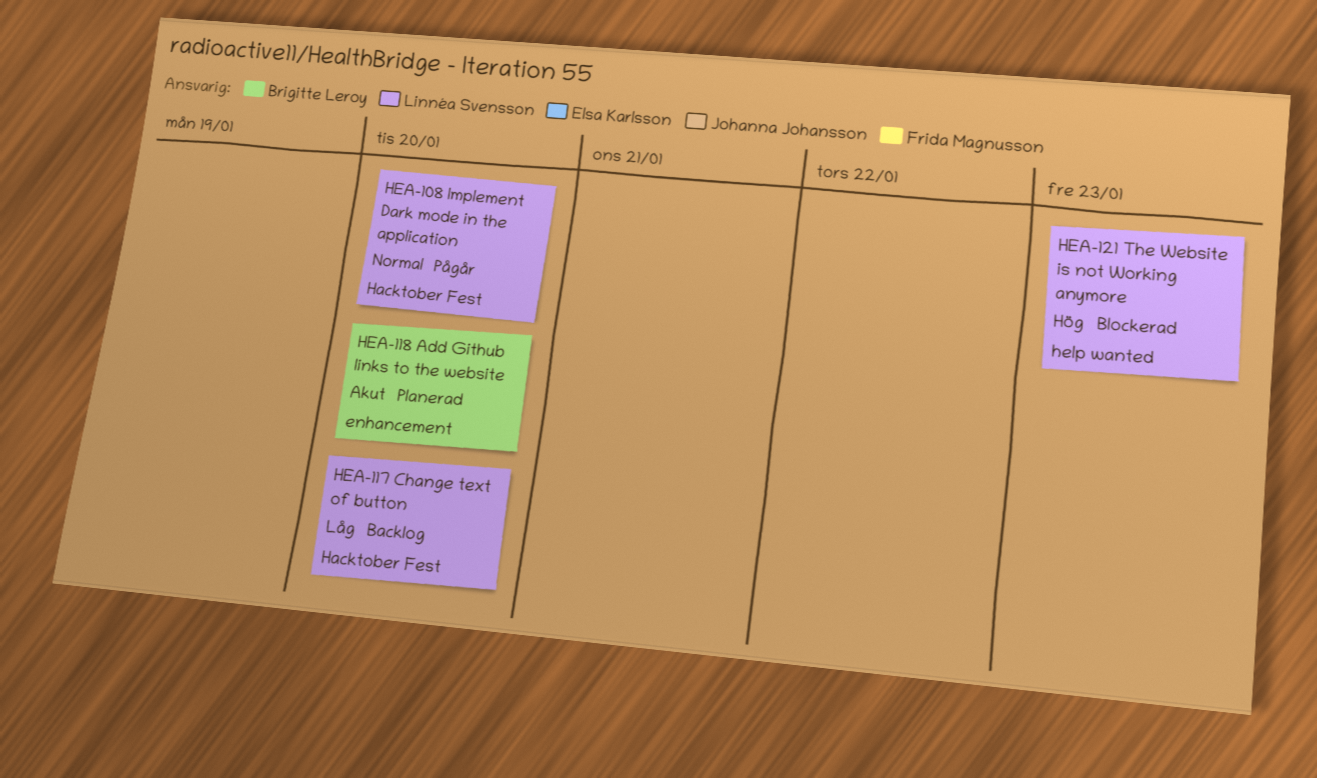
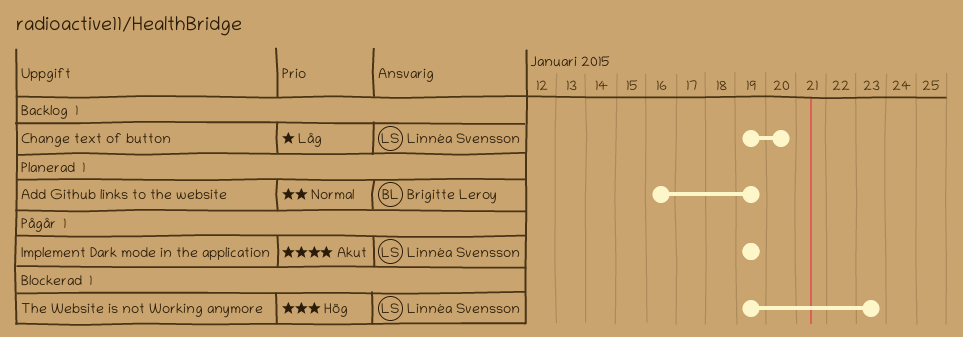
Add Github links to the website, priority: Akut -> Normal
Add Github links to the website, due: Jan 20 -> Jan 19
Implement Dark mode in the application, priority: Normal -> Akut
Implement Dark mode in the application, due: Jan 20 -> Jan 19

